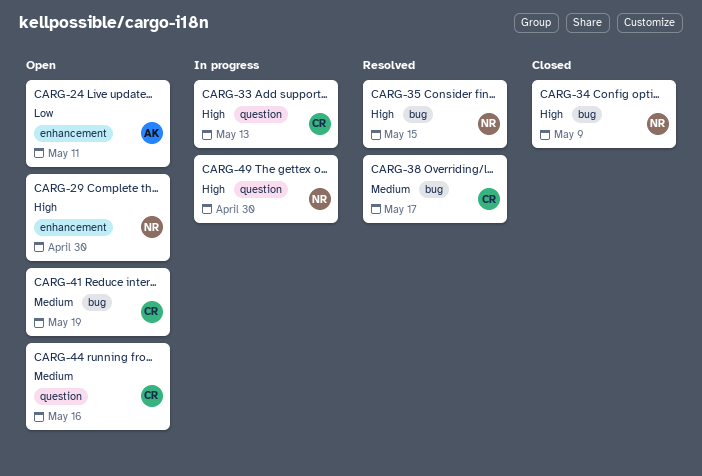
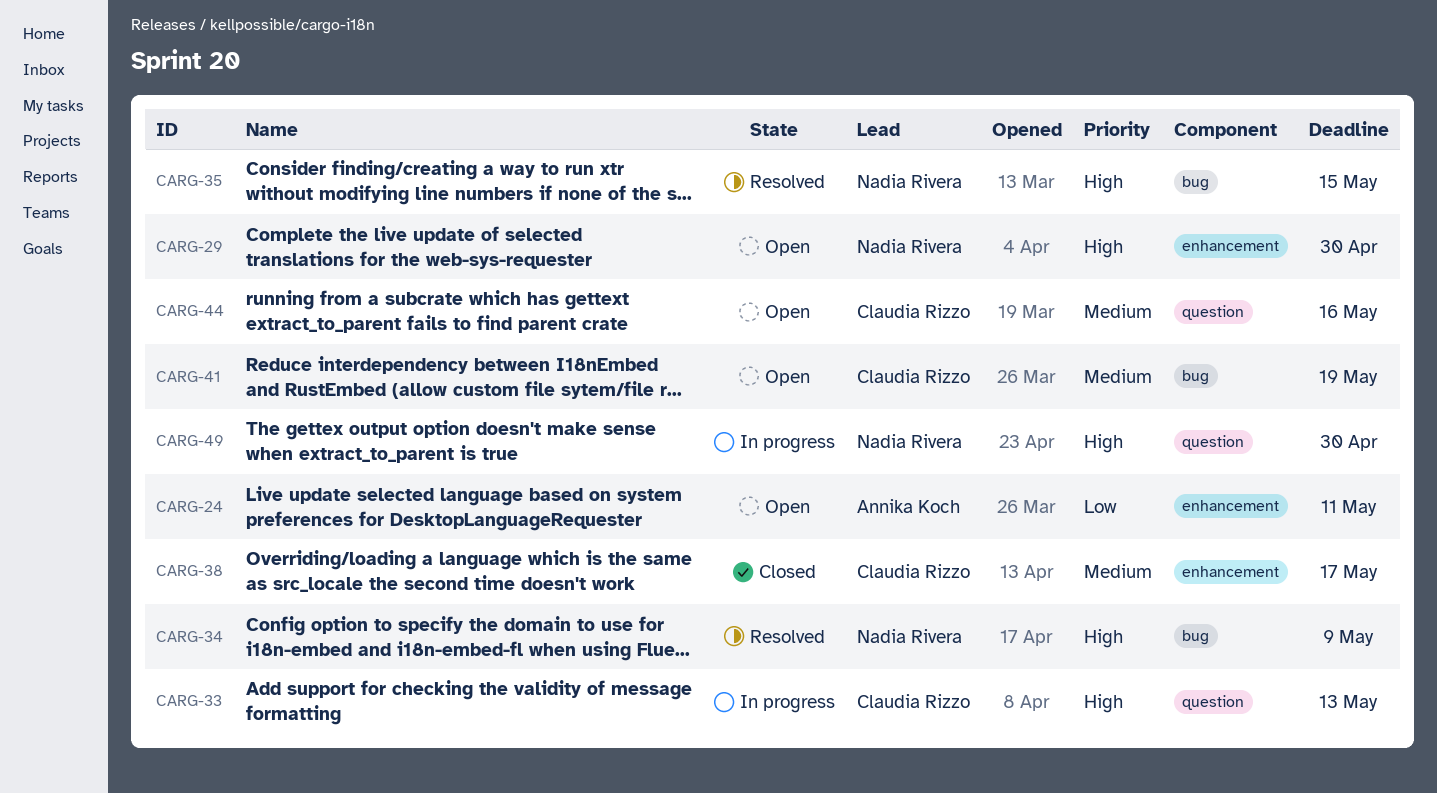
CARG-34, status: Closed -> Resolved
CARG-38, status: Resolved -> Closed
CARG-38, label: bug -> enhancement

